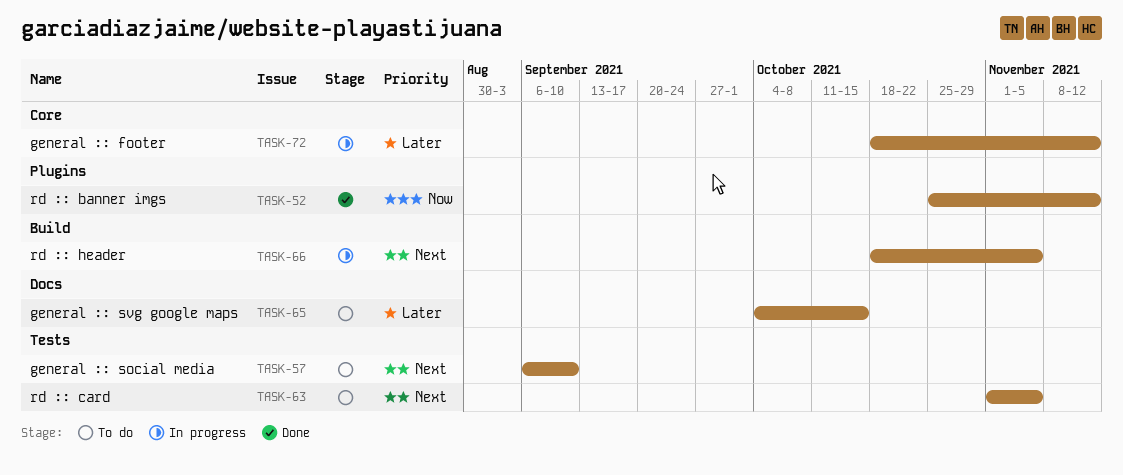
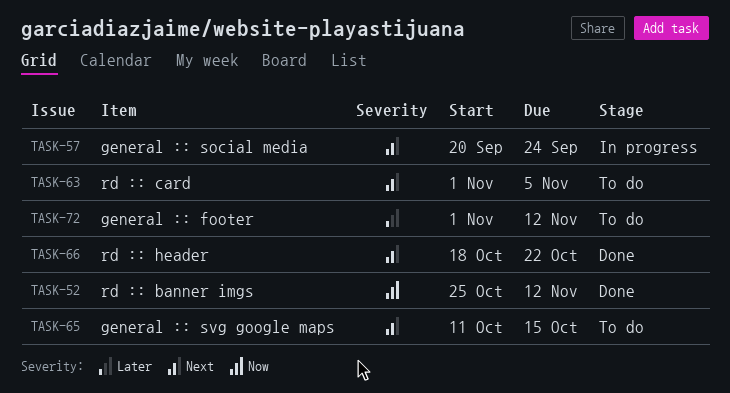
TASK-57, status: To do -> In progress
TASK-57, start: Sep 6 -> Sep 20
TASK-57, due: Sep 10 -> Sep 24
TASK-65, priority: Later -> Next
TASK-65, start: Oct 4 -> Oct 11
TASK-66, status: In progress -> Done
TASK-66, due: Nov 5 -> Oct 22
TASK-72, status: In progress -> To do
TASK-72, start: Oct 18 -> Nov 1

